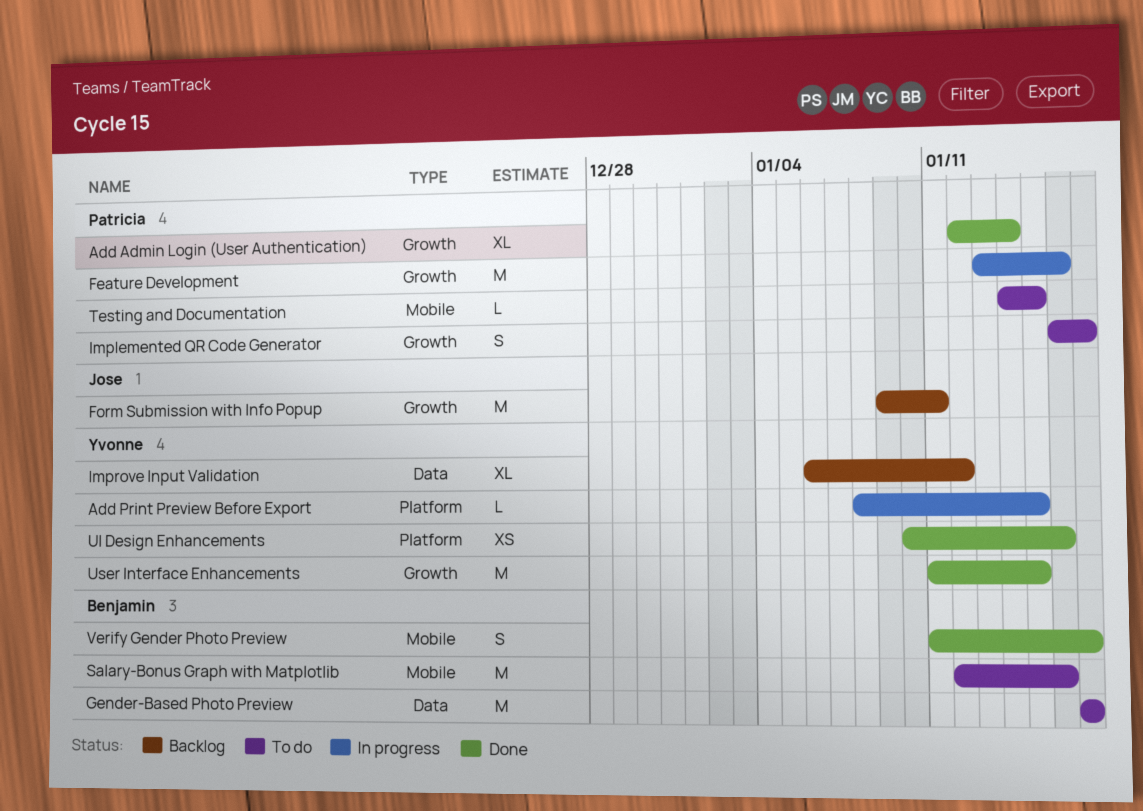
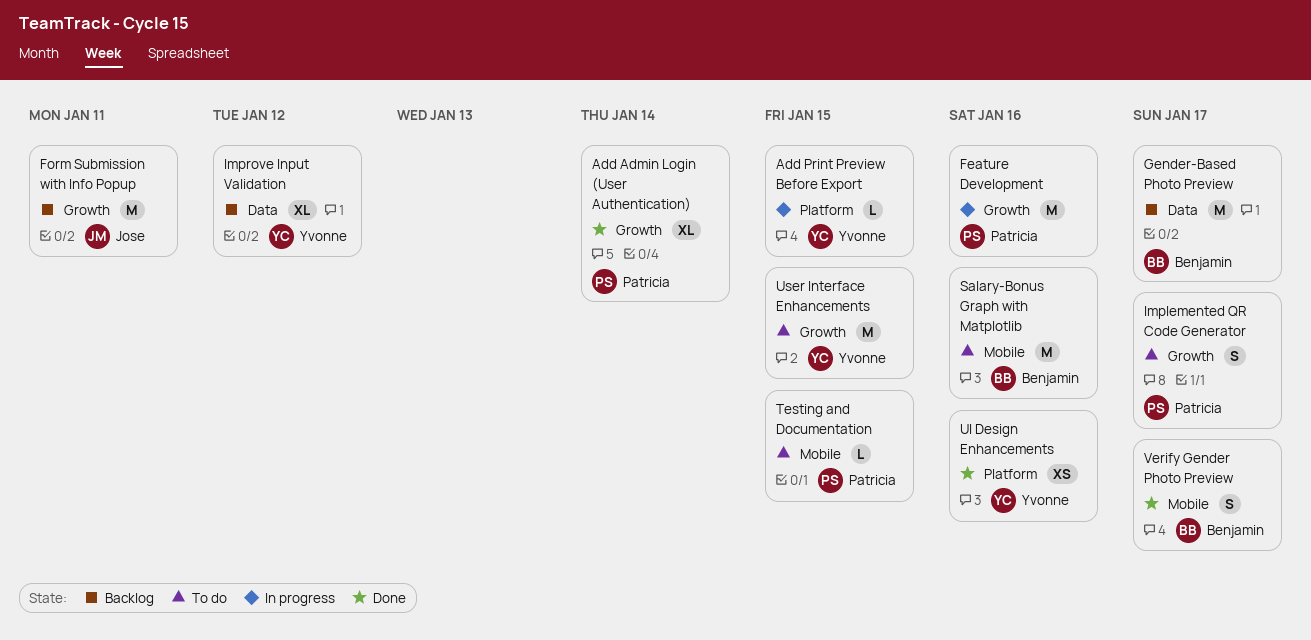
Gender-Based Photo Preview, status: To do -> Backlog
User Interface Enhancements, status: Done -> To do

